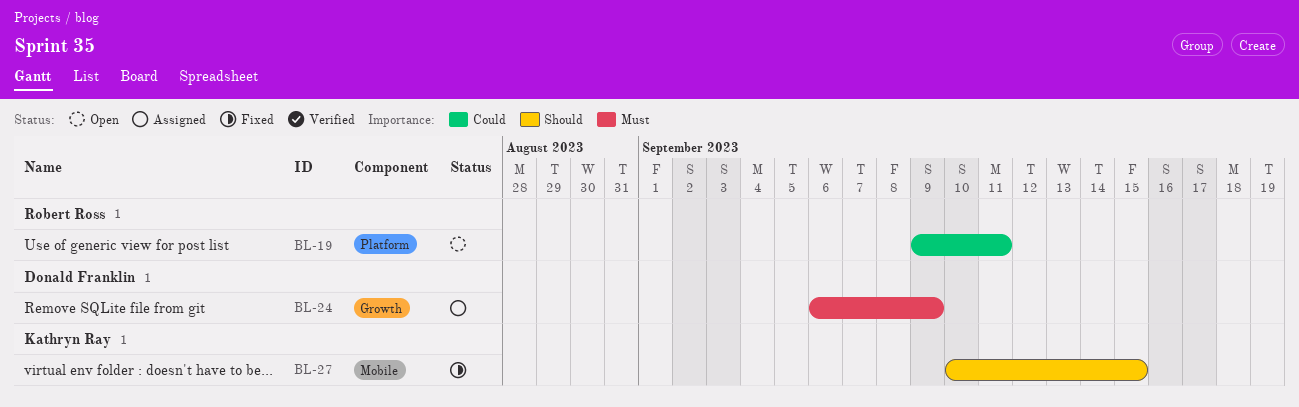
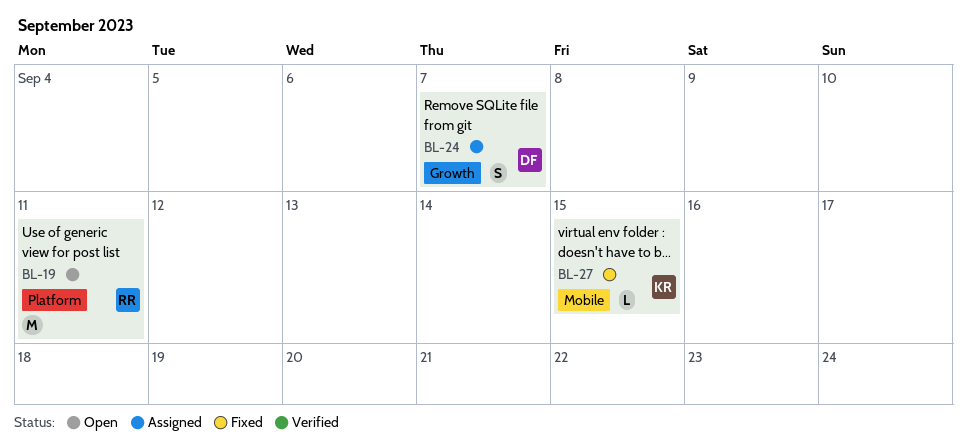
BL-24, due: Sep 9 -> Sep 7

